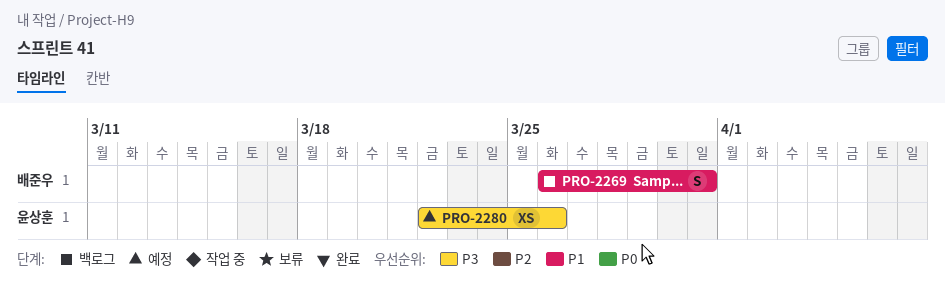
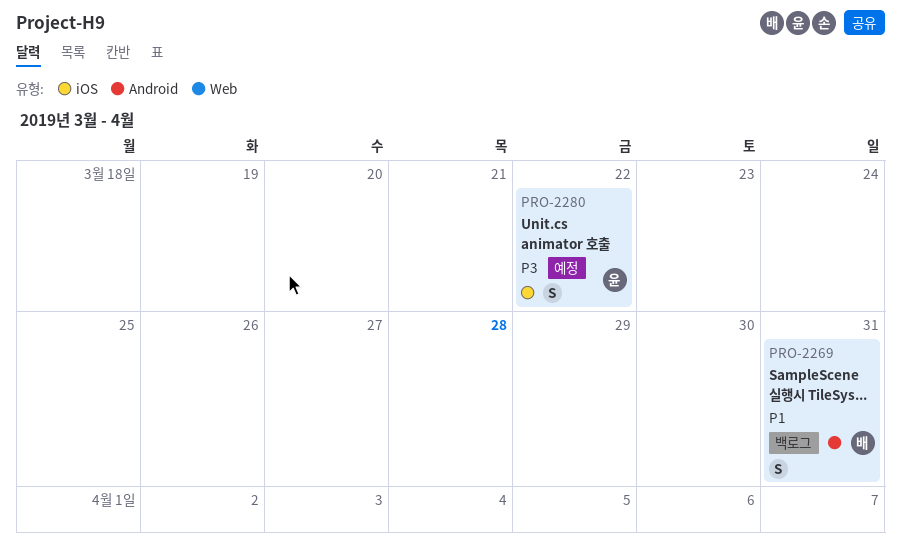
PRO-2280, estimate: XS -> S
PRO-2280, due: Mar 26 -> Mar 22

